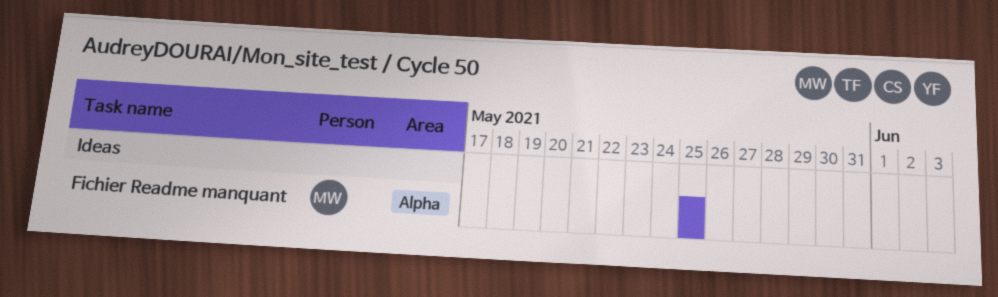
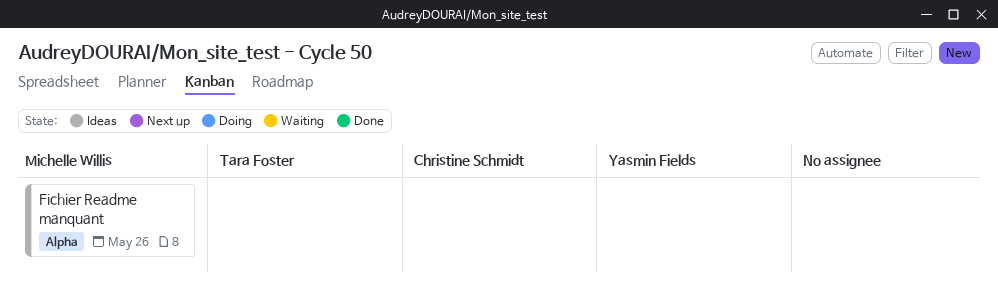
Fichier Readme manquant, due: May 25 -> May 26

